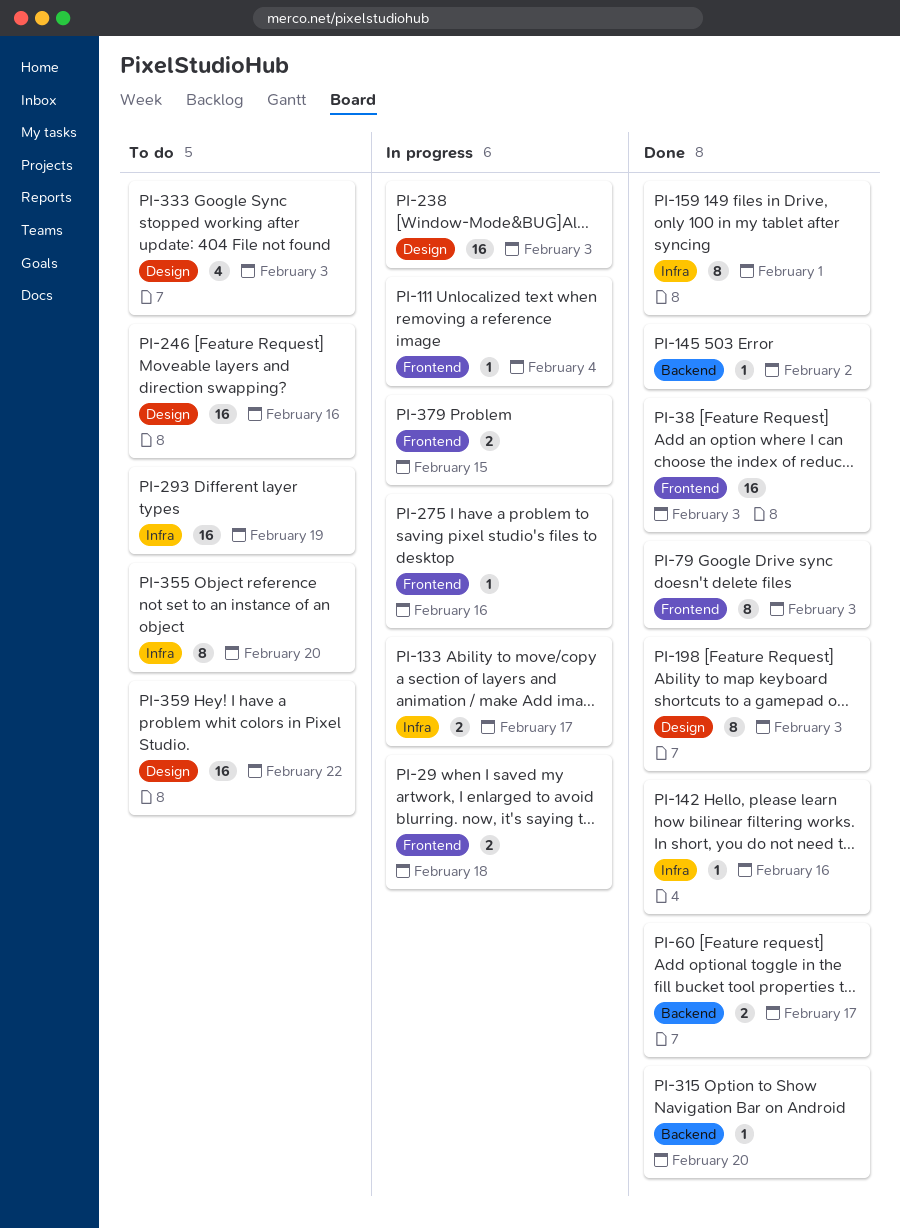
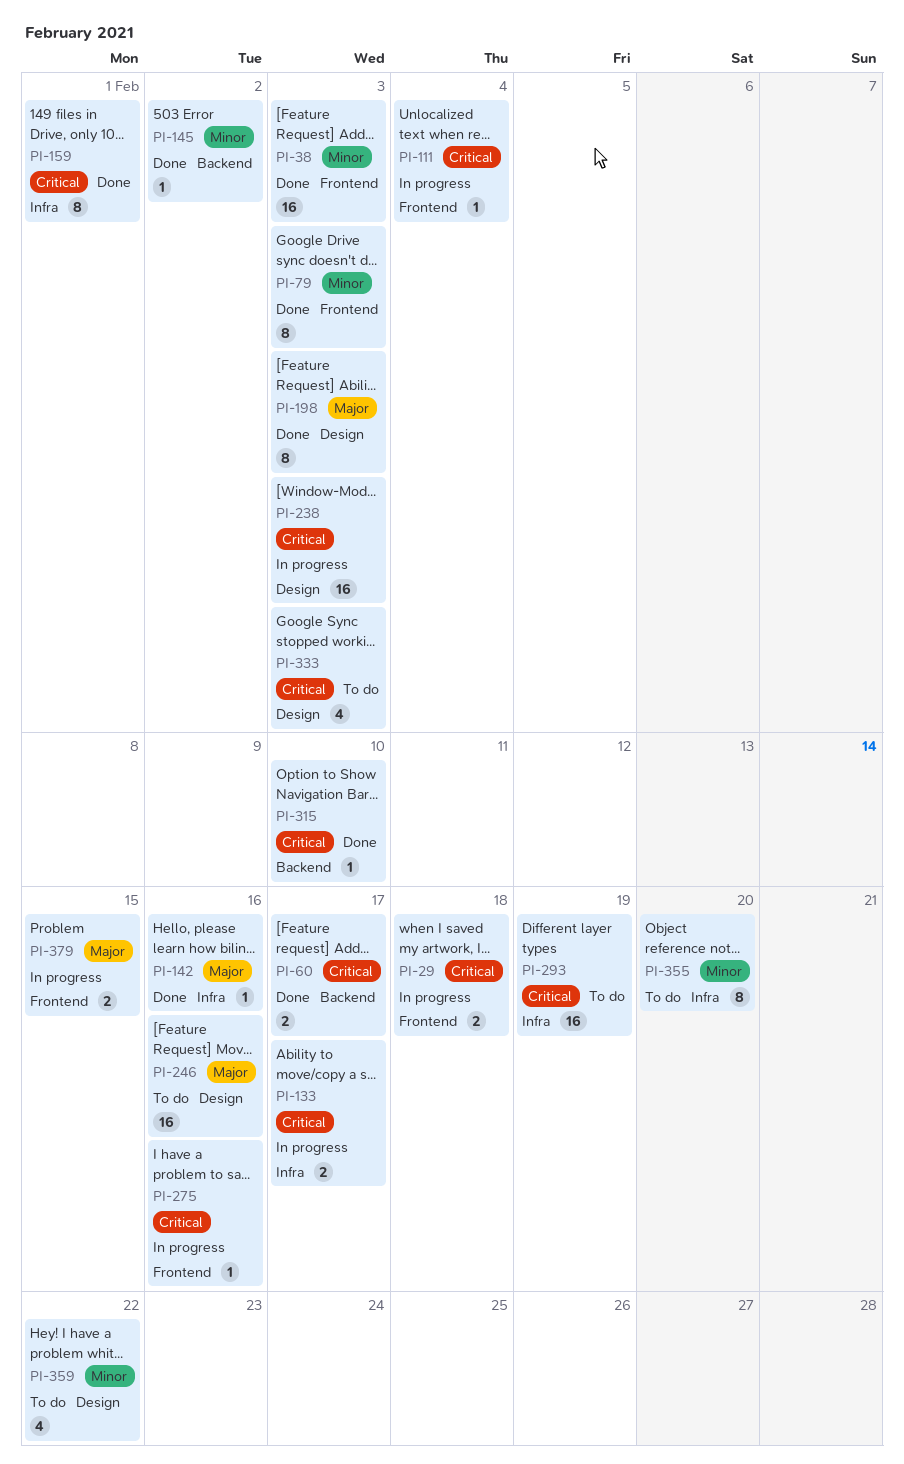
PI-315, due: Feb 20 -> Feb 10
PI-359, estimate: 16 -> 4

